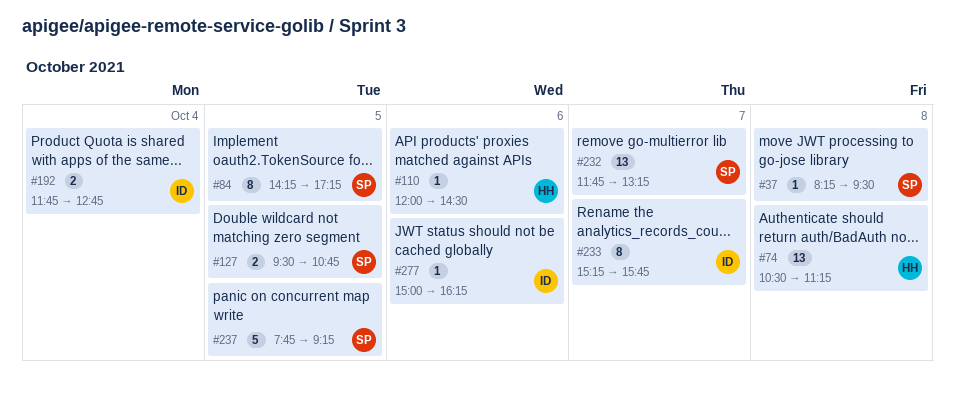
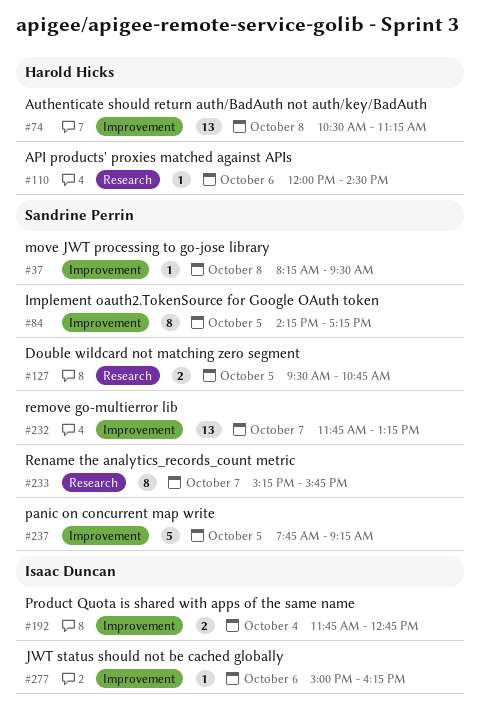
#233, owner: Isaac Duncan -> Sandrine Perrin

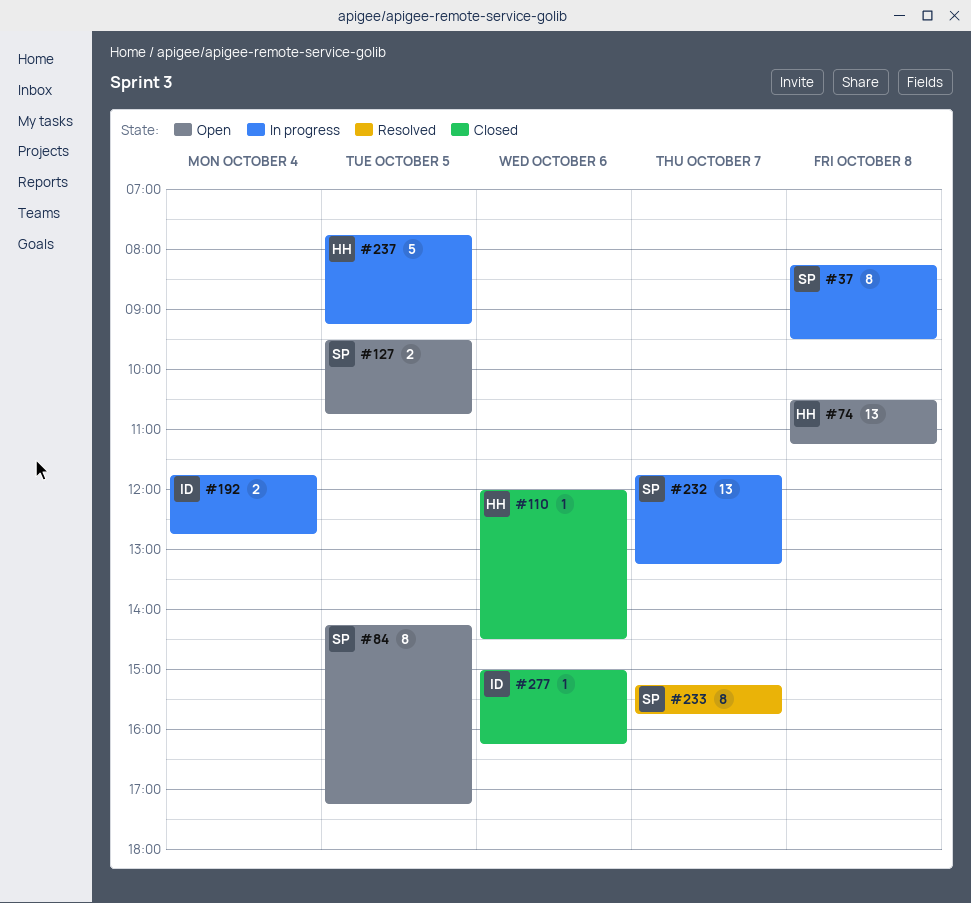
#37, estimate: 1 -> 8
#237, owner: Sandrine Perrin -> Harold Hicks

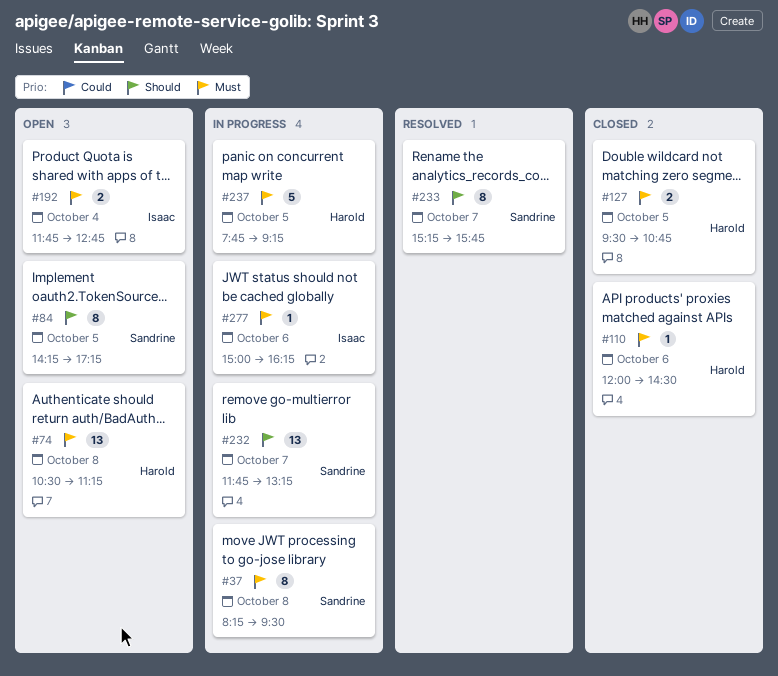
#127, status: Open -> Closed
#127, owner: Sandrine -> Harold
#192, status: In progress -> Open
#277, status: Closed -> In progress

